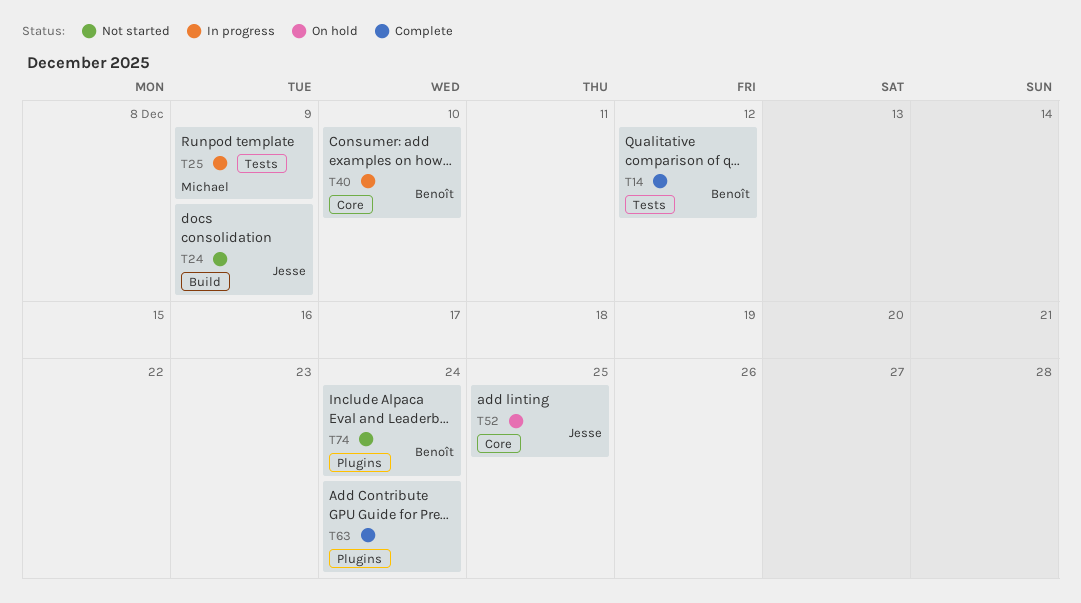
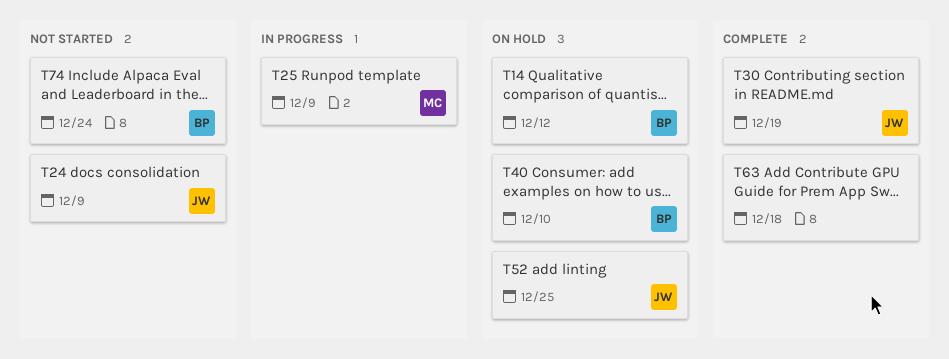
T14, status: Complete -> On hold
T30: none -> present
T40, status: In progress -> On hold
T63, due: Dec 24 -> Dec 18

